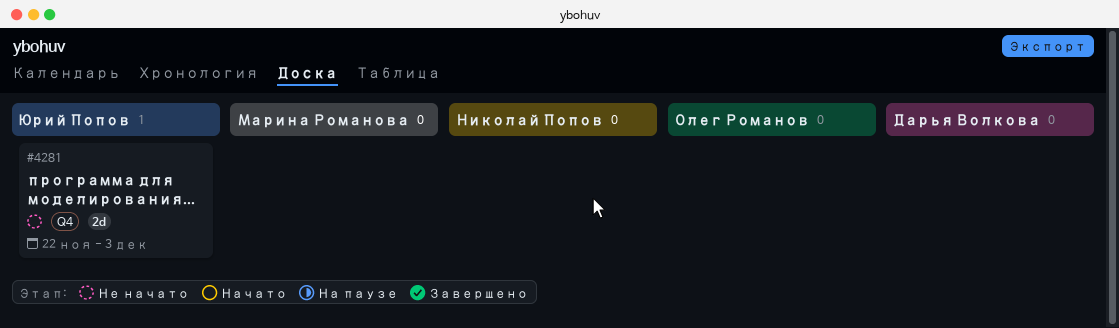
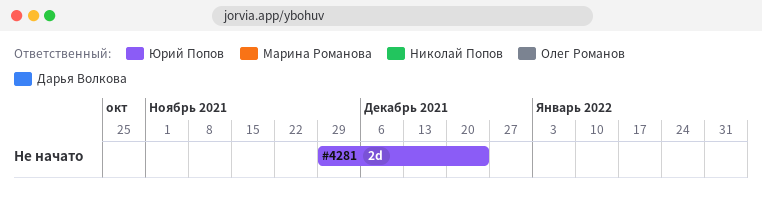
#4281, start: Nov 22 -> Nov 29
#4281, due: Dec 3 -> Dec 24

